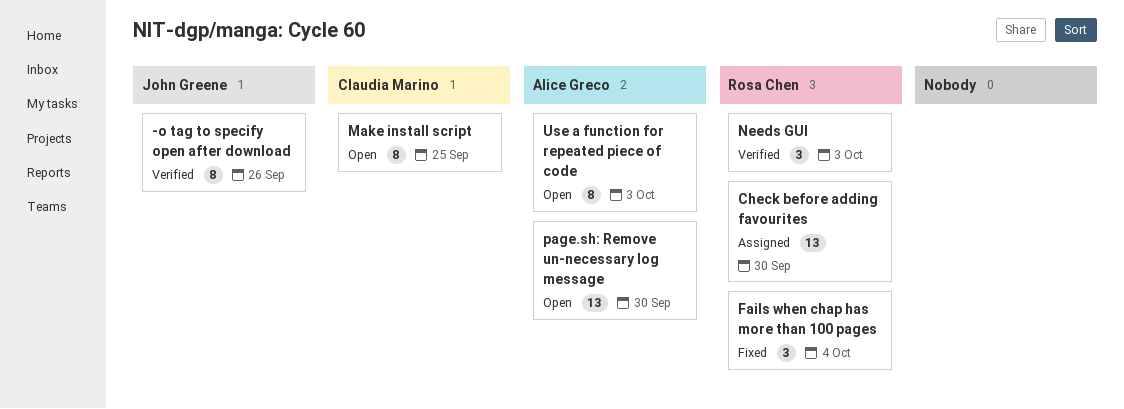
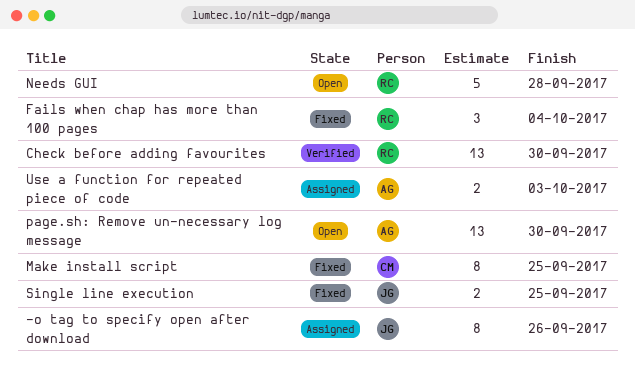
-o tag to specify open after download, status: Verified -> Assigned
Check before adding favourites, status: Assigned -> Verified
Make install script, status: Open -> Fixed
Needs GUI, status: Verified -> Open
Needs GUI, estimate: 3 -> 5
Needs GUI, due: Oct 3 -> Sep 28
Single line execution: none -> present
Use a function for repeated piece of code, status: Open -> Assigned
Use a function for repeated piece of code, estimate: 8 -> 2

